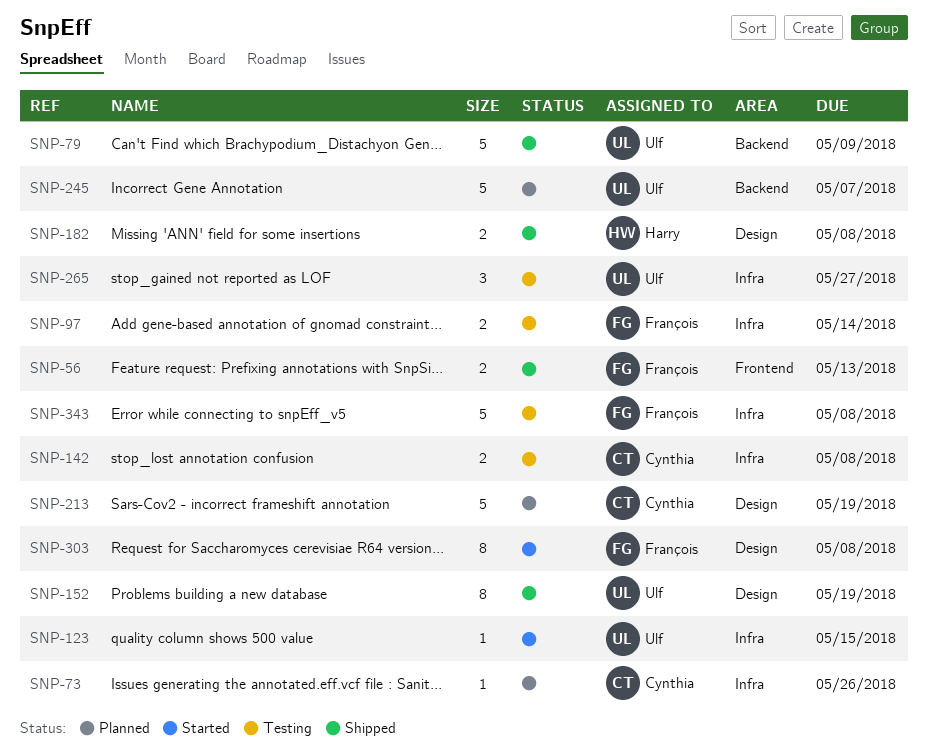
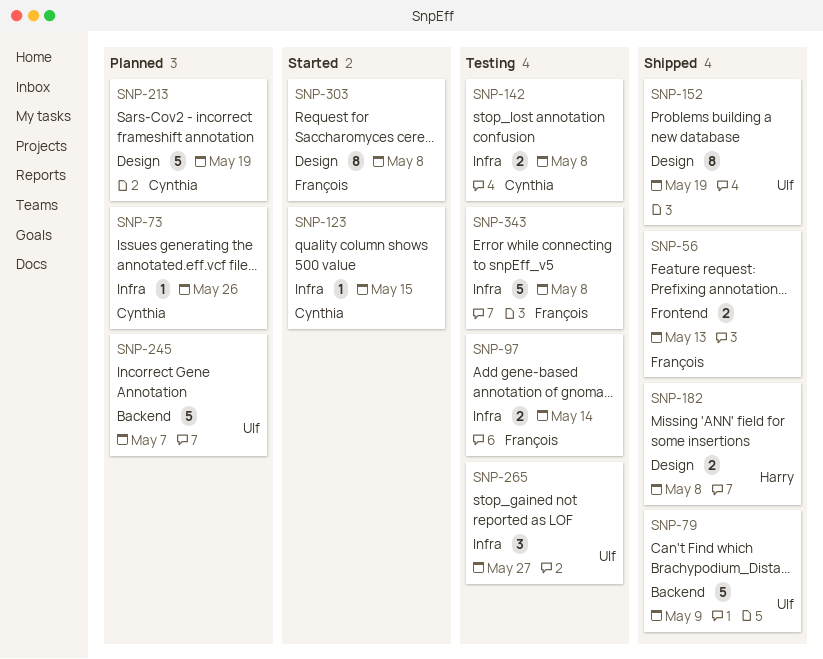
SNP-123, owner: Ulf -> Cynthia

